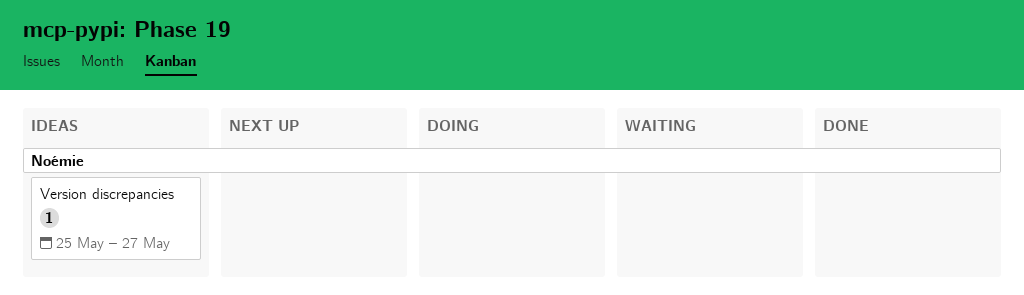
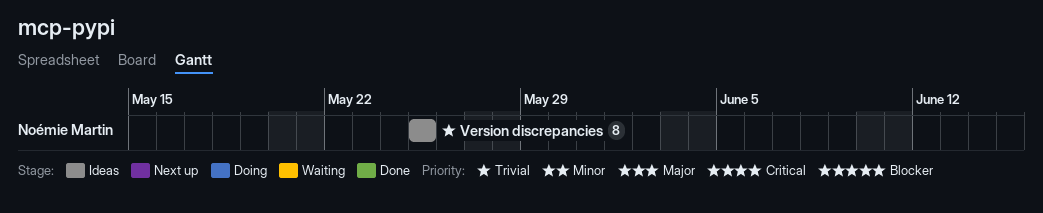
Version discrepancies, estimate: 1 -> 8
Version discrepancies, due: May 27 -> May 25

